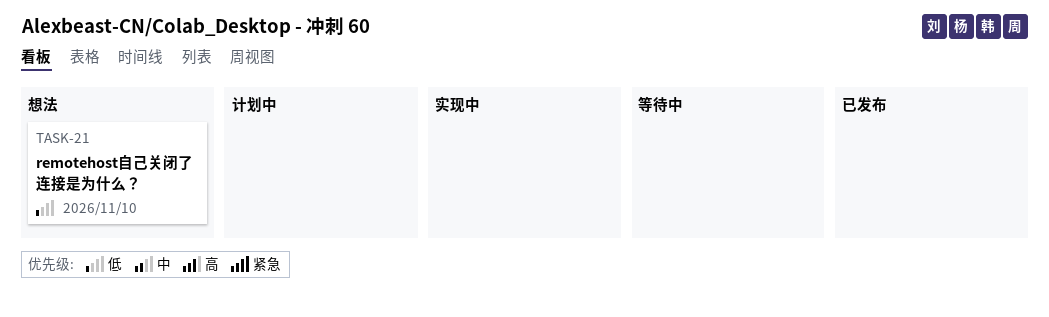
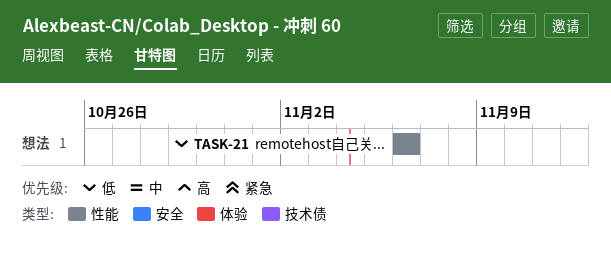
TASK-21, due: Nov 10 -> Nov 6

